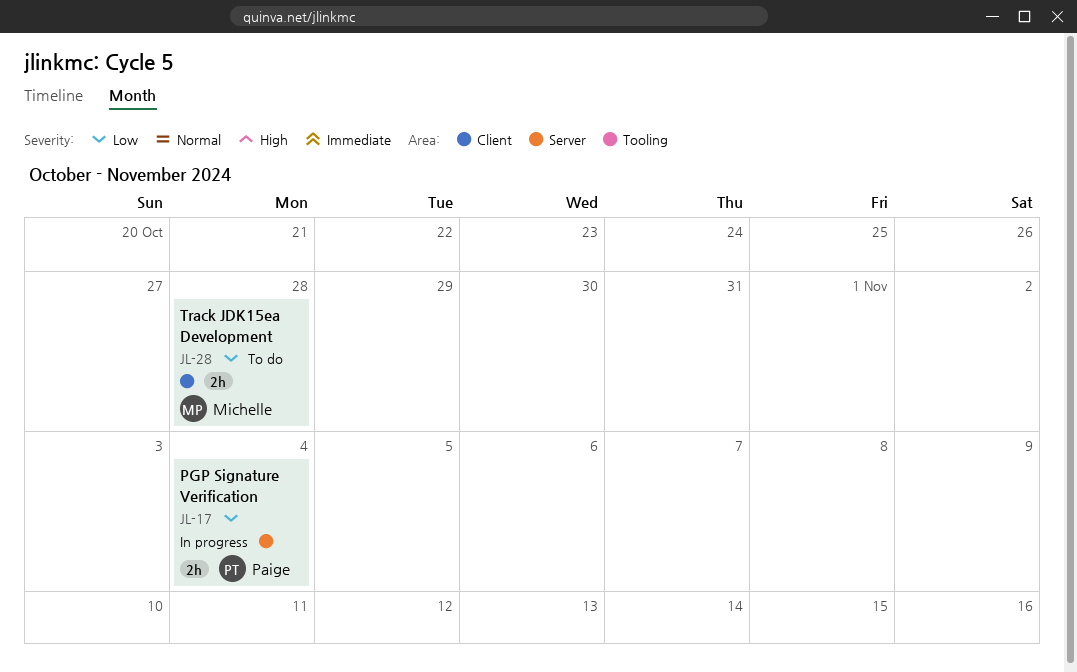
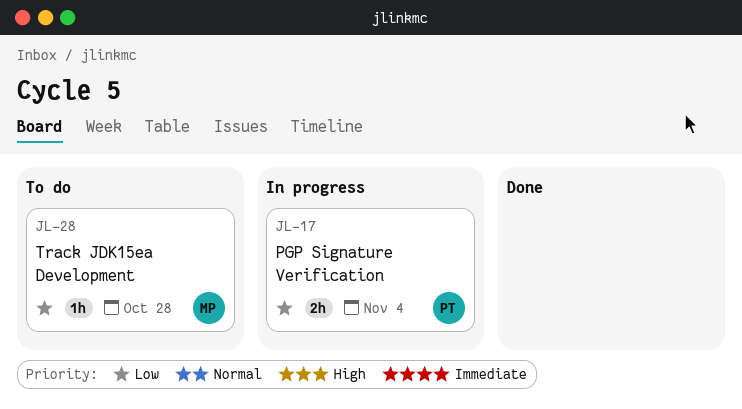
JL-28, estimate: 2h -> 1h

